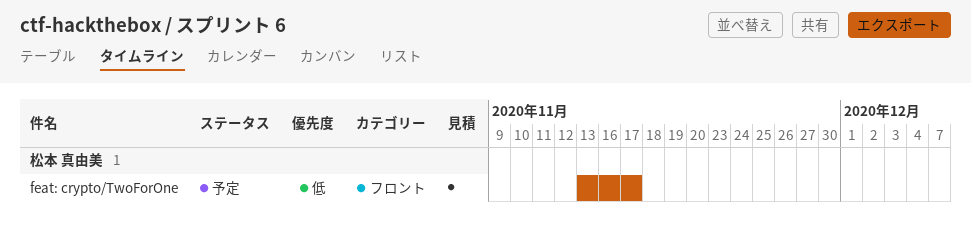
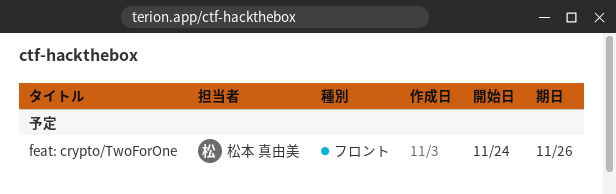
feat: crypto/TwoForOne, start: Nov 13 -> Nov 24
feat: crypto/TwoForOne, due: Nov 17 -> Nov 26

